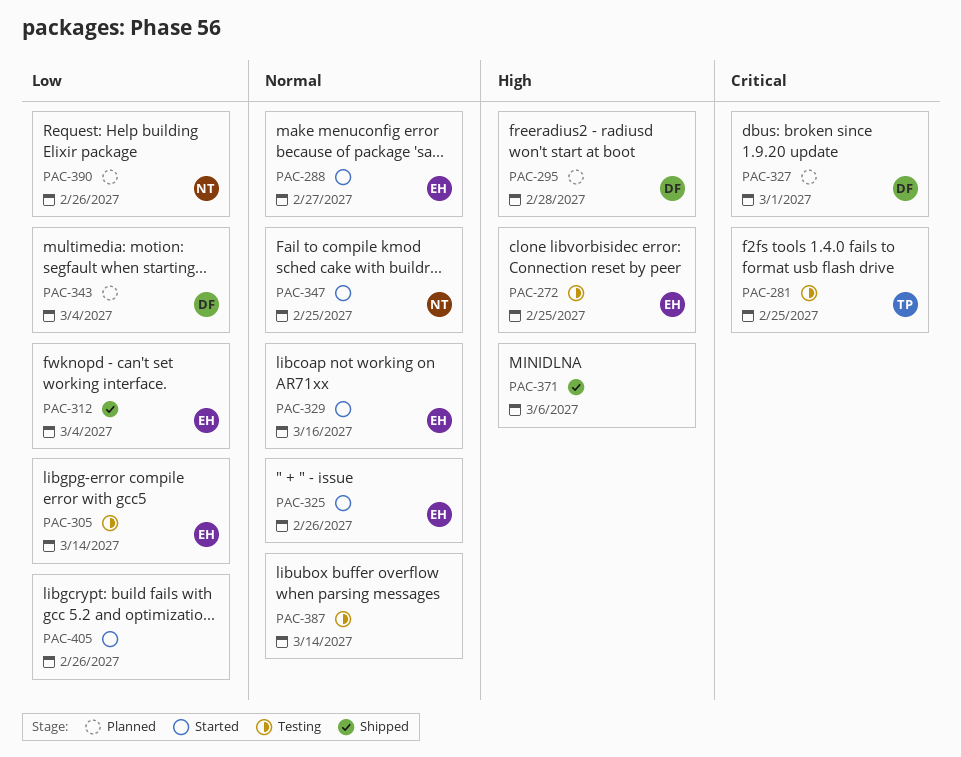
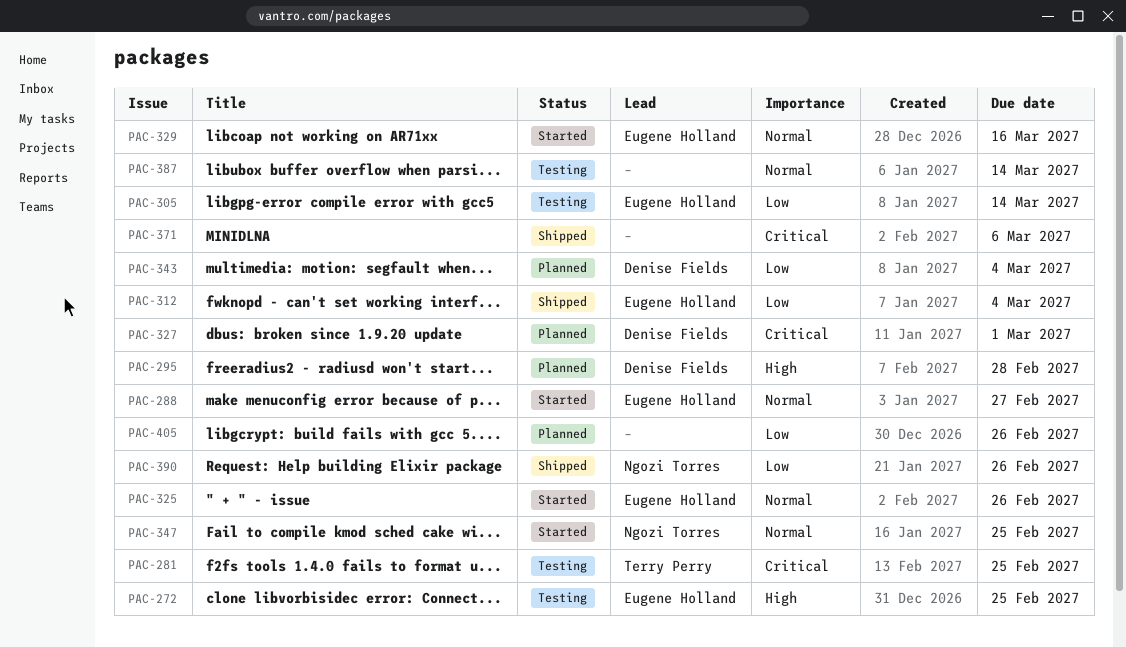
PAC-371, priority: High -> Critical
PAC-390, status: Planned -> Shipped
PAC-405, status: Started -> Planned

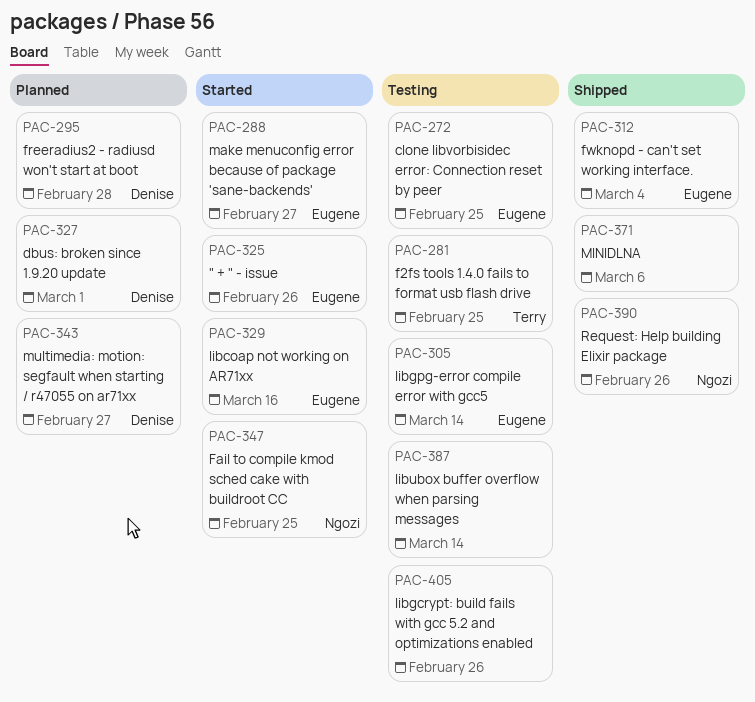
PAC-343, due: Mar 4 -> Feb 27
PAC-405, status: Planned -> Testing

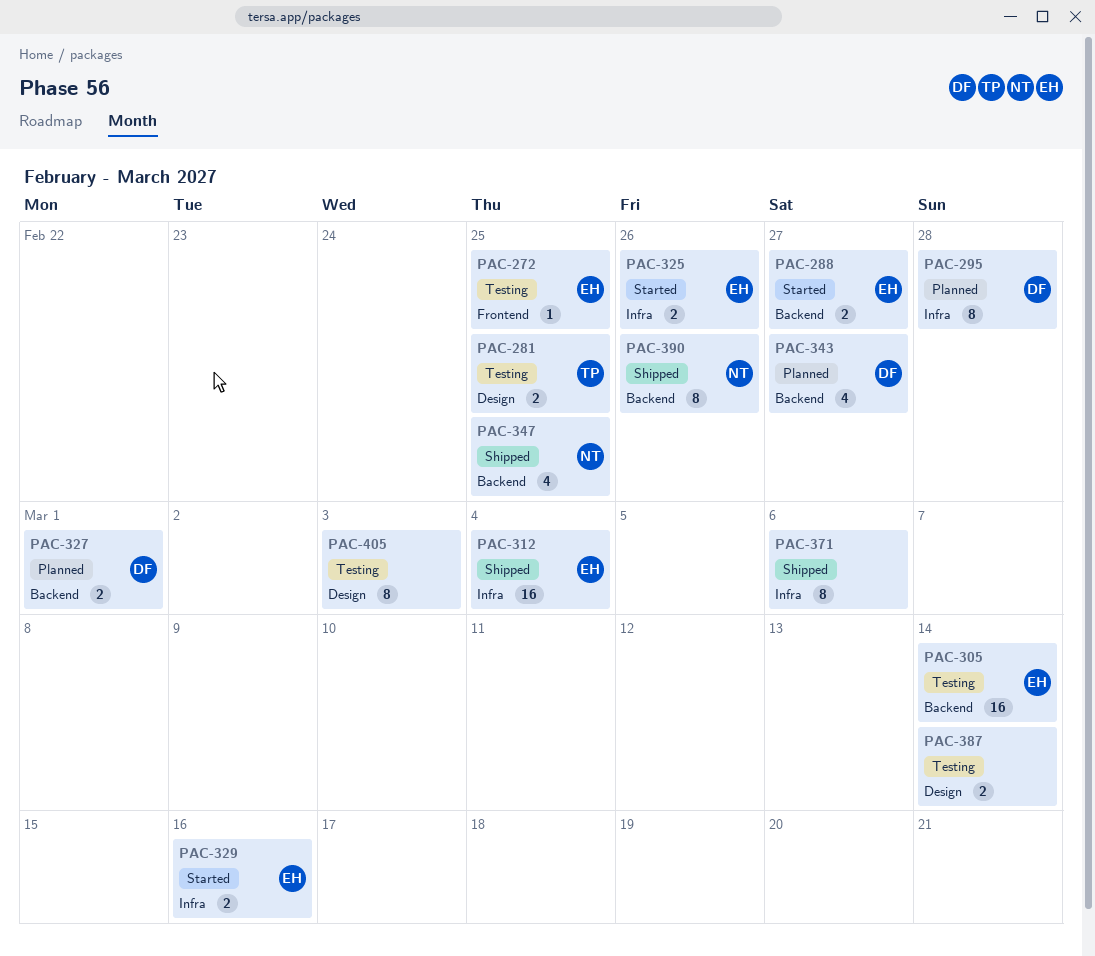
PAC-347, status: Started -> Shipped
PAC-405, due: Feb 26 -> Mar 3

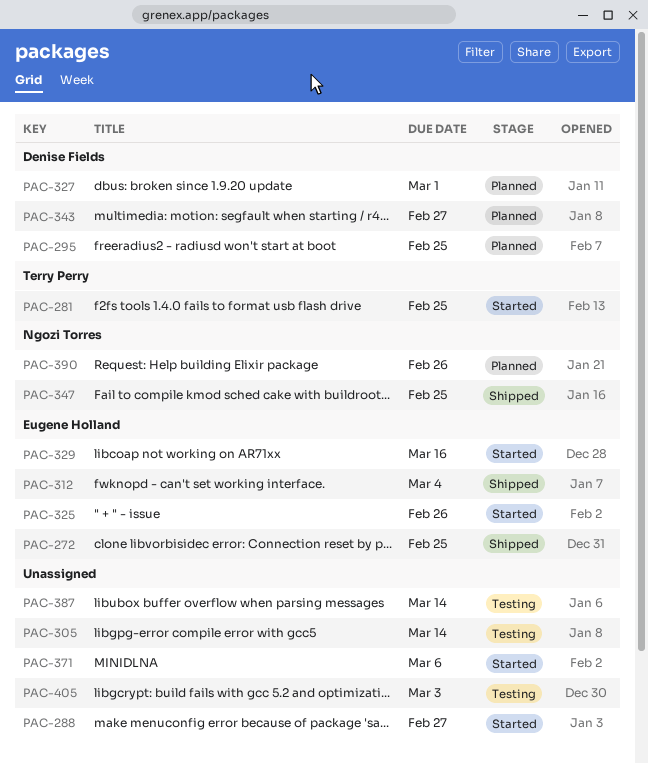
PAC-272, status: Testing -> Shipped
PAC-281, status: Testing -> Started
PAC-288, owner: Eugene Holland -> none
PAC-295, due: Feb 28 -> Feb 25
PAC-305, owner: Eugene Holland -> none
PAC-371, status: Shipped -> Started
PAC-390, status: Shipped -> Planned

